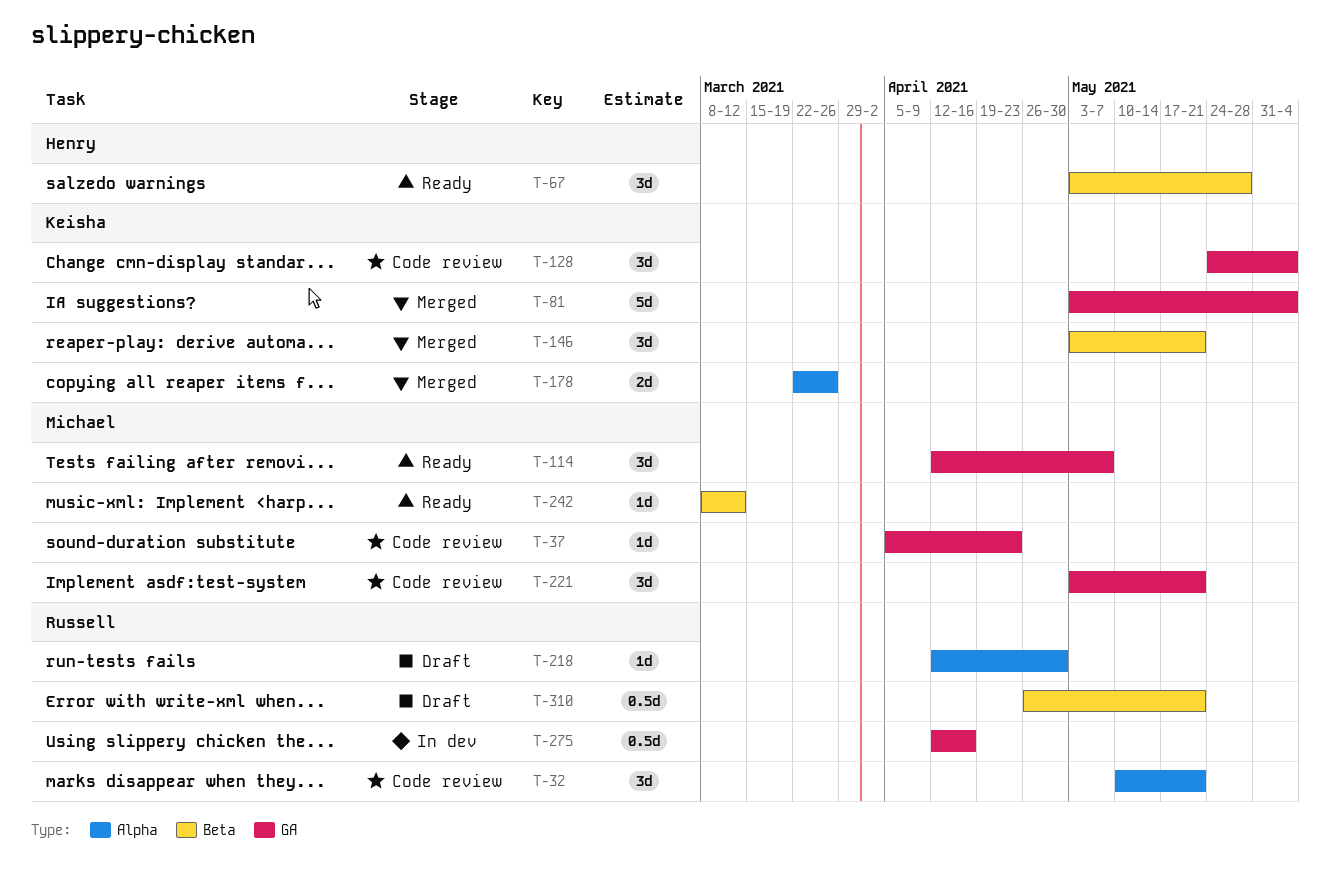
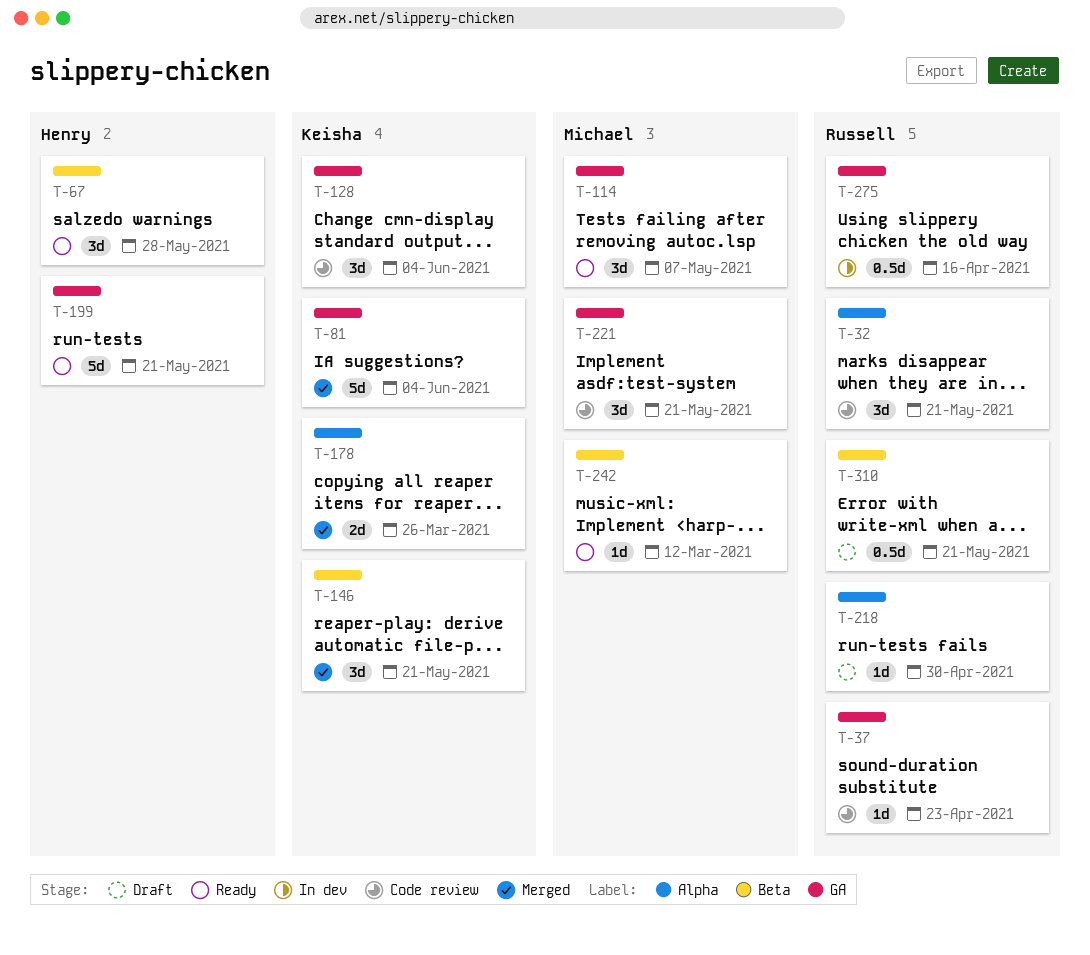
T-37, owner: Michael -> Russell
T-199: none -> present

